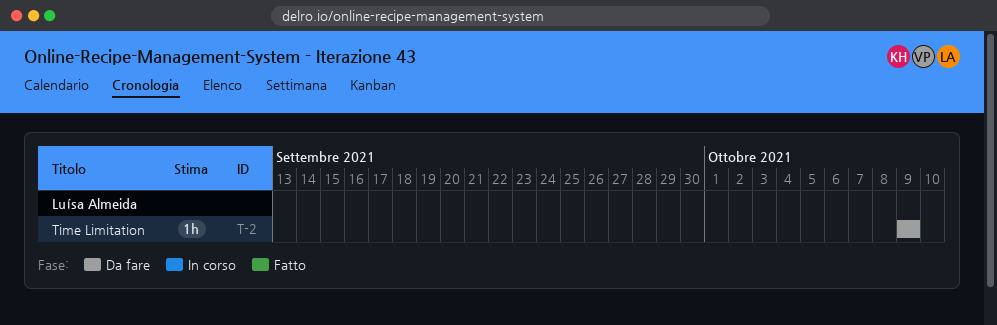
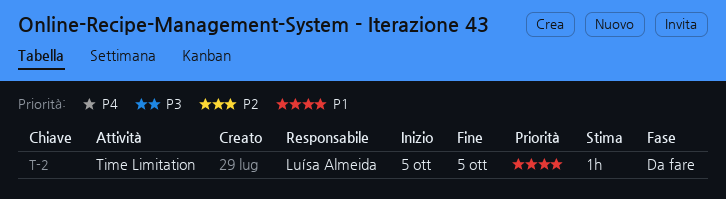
T-2, start: Oct 9 -> Oct 5
T-2, due: Oct 9 -> Oct 5

